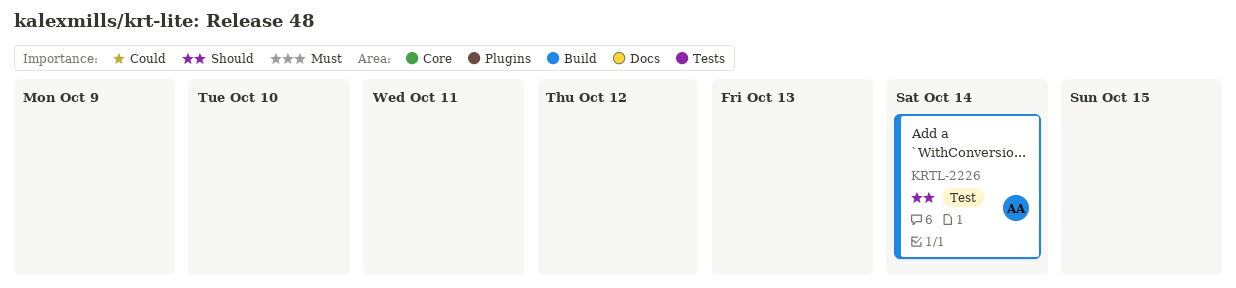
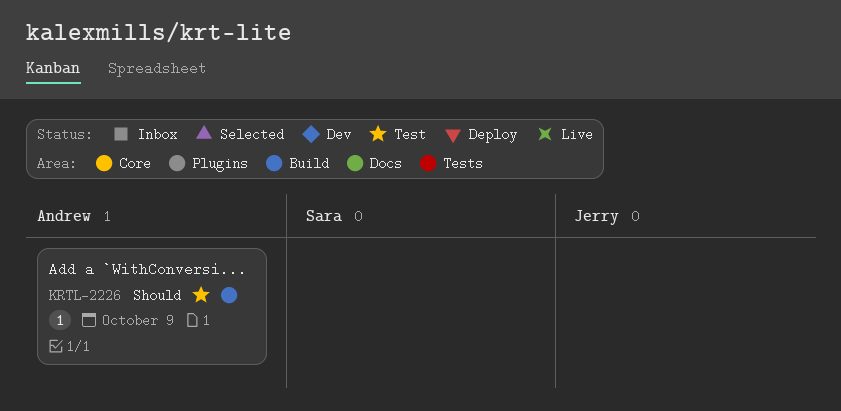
KRTL-2226, due: Oct 14 -> Oct 9

